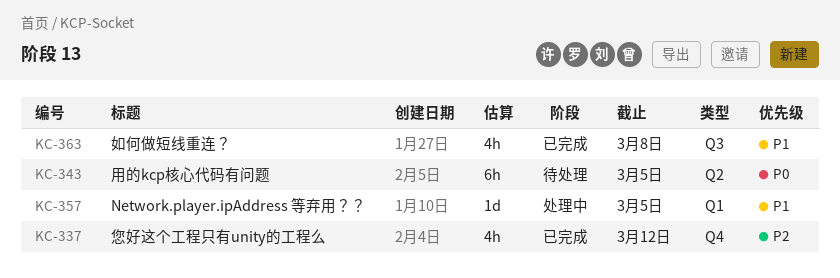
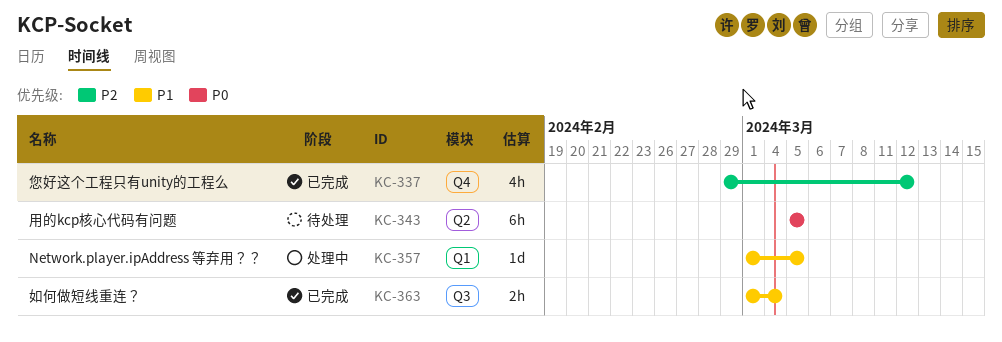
KC-363, estimate: 4h -> 2h
KC-363, due: Mar 8 -> Mar 4

